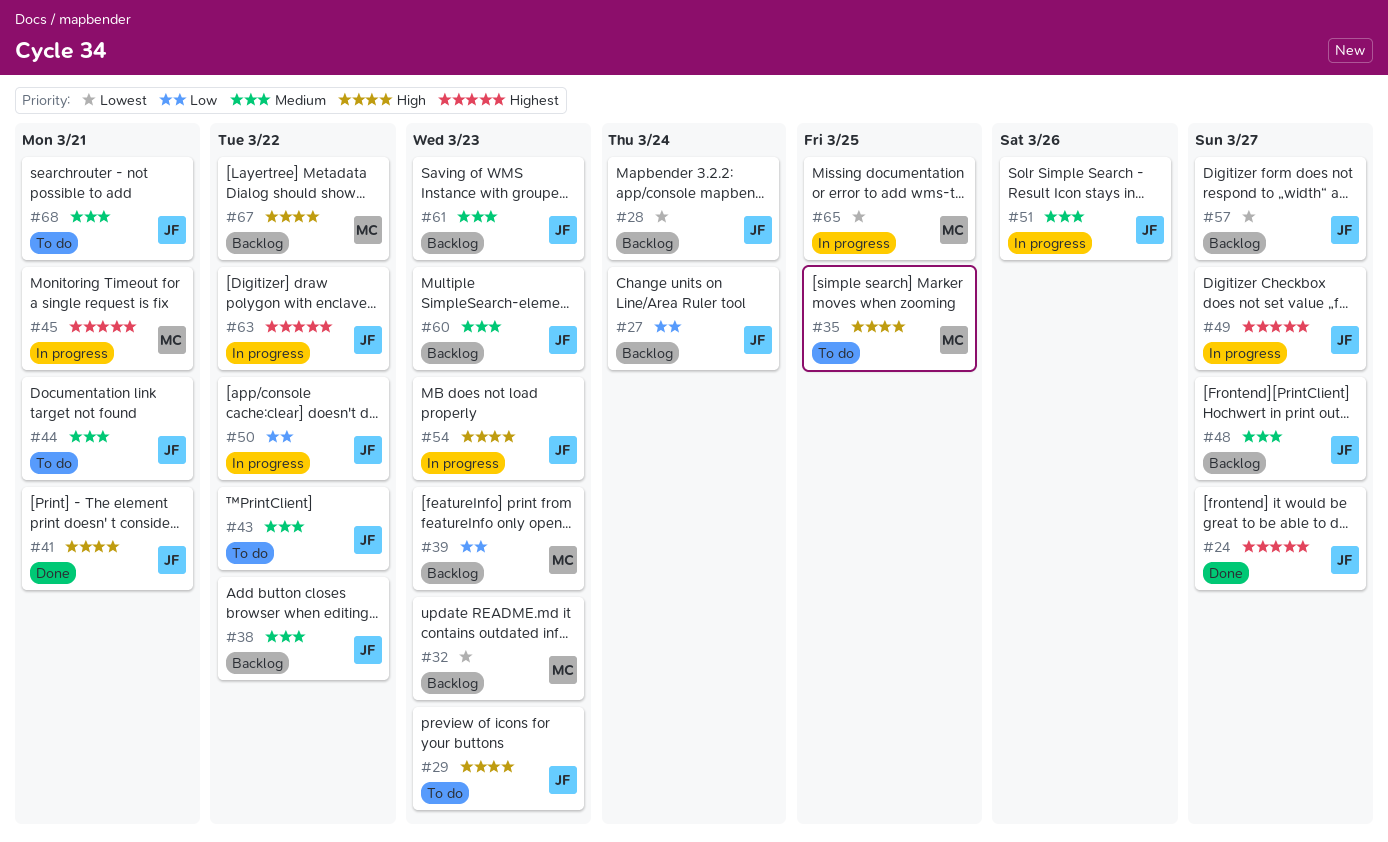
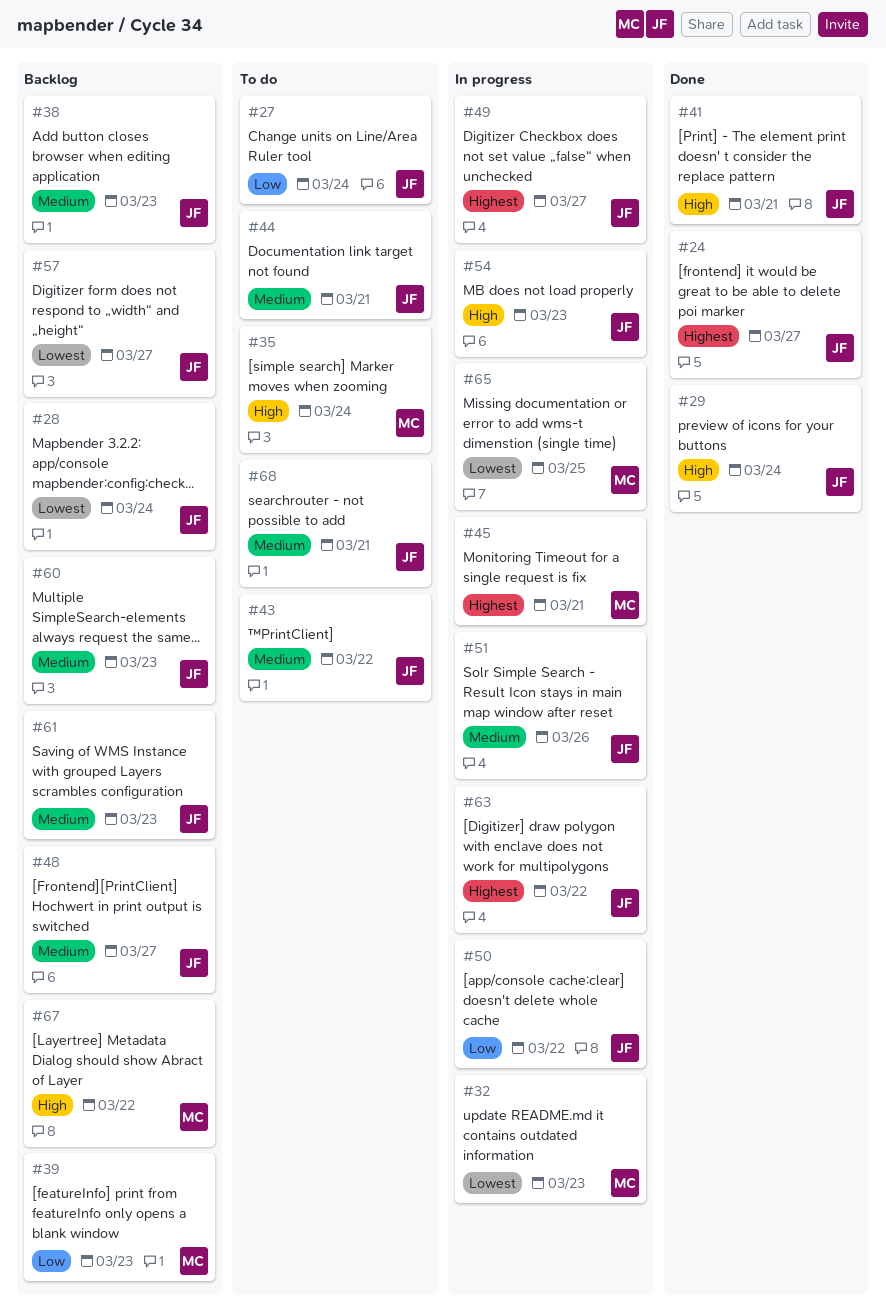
#27, status: Backlog -> To do
#29, status: To do -> Done
#29, due: Mar 23 -> Mar 24
#32, status: Backlog -> In progress
#35, due: Mar 25 -> Mar 24
#38, due: Mar 22 -> Mar 23

